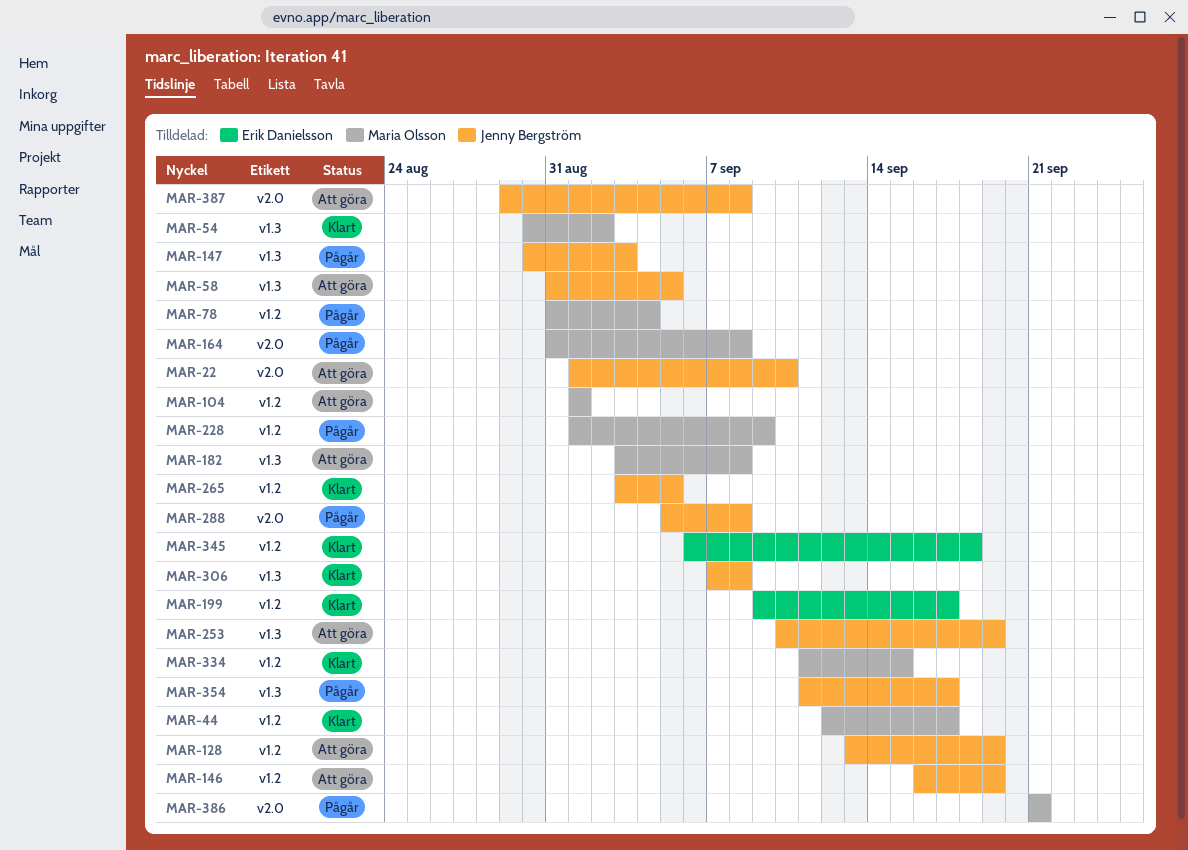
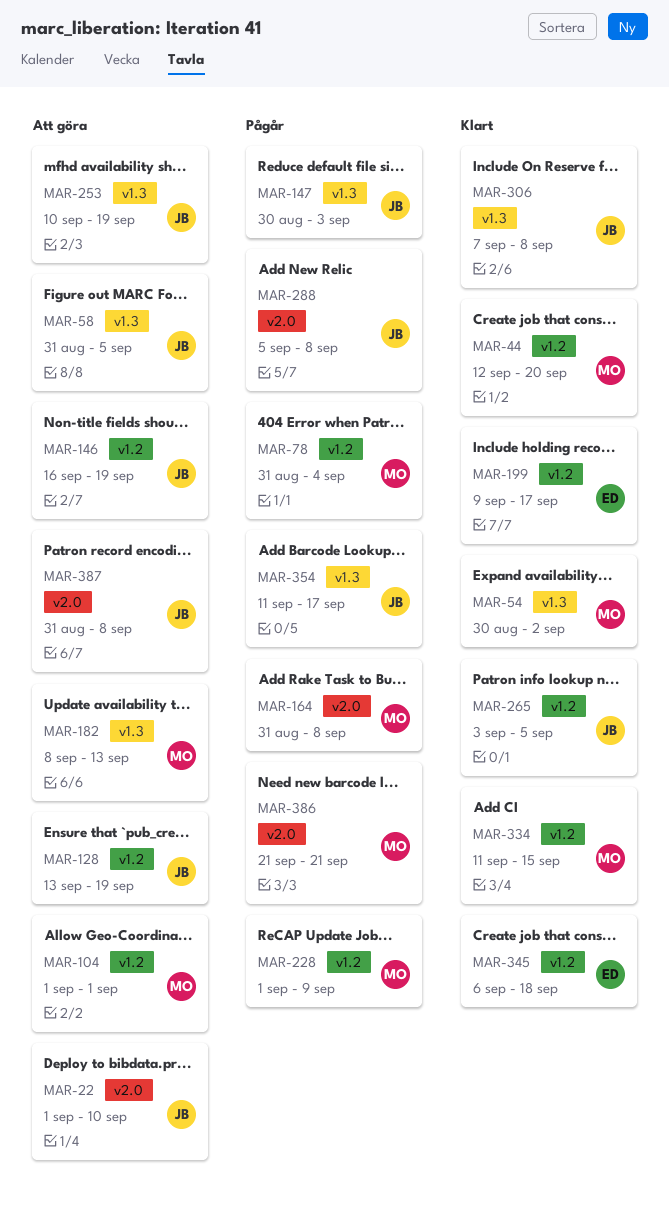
MAR-44, due: Sep 17 -> Sep 20
MAR-182, start: Sep 3 -> Sep 8
MAR-182, due: Sep 8 -> Sep 13
MAR-387, start: Aug 29 -> Aug 31

